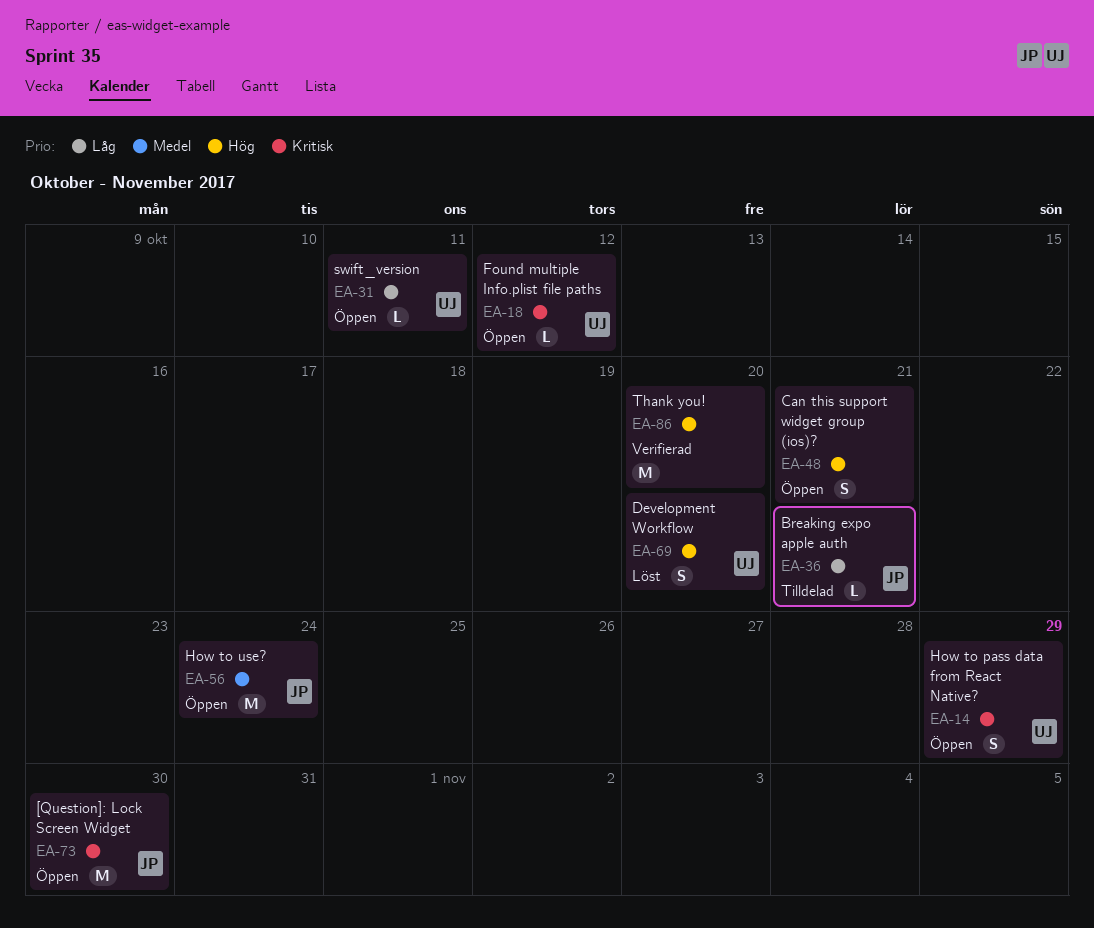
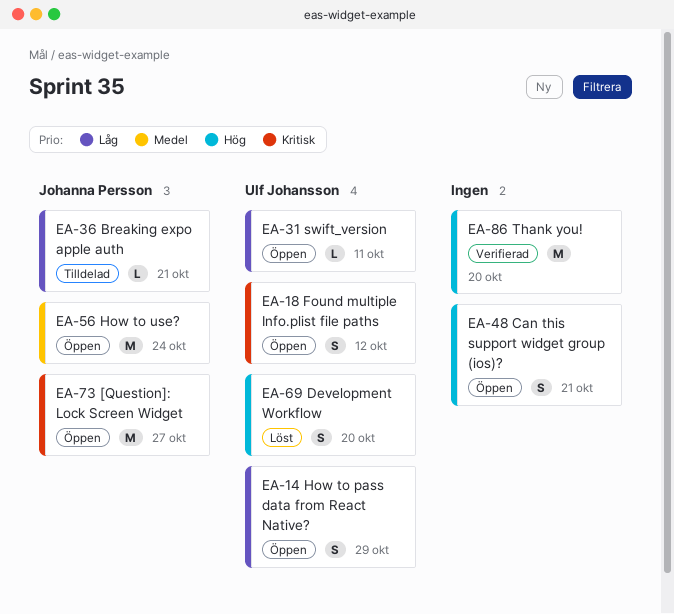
EA-14, priority: Kritisk -> Låg
EA-18, estimate: L -> S
EA-73, due: Oct 30 -> Oct 27

